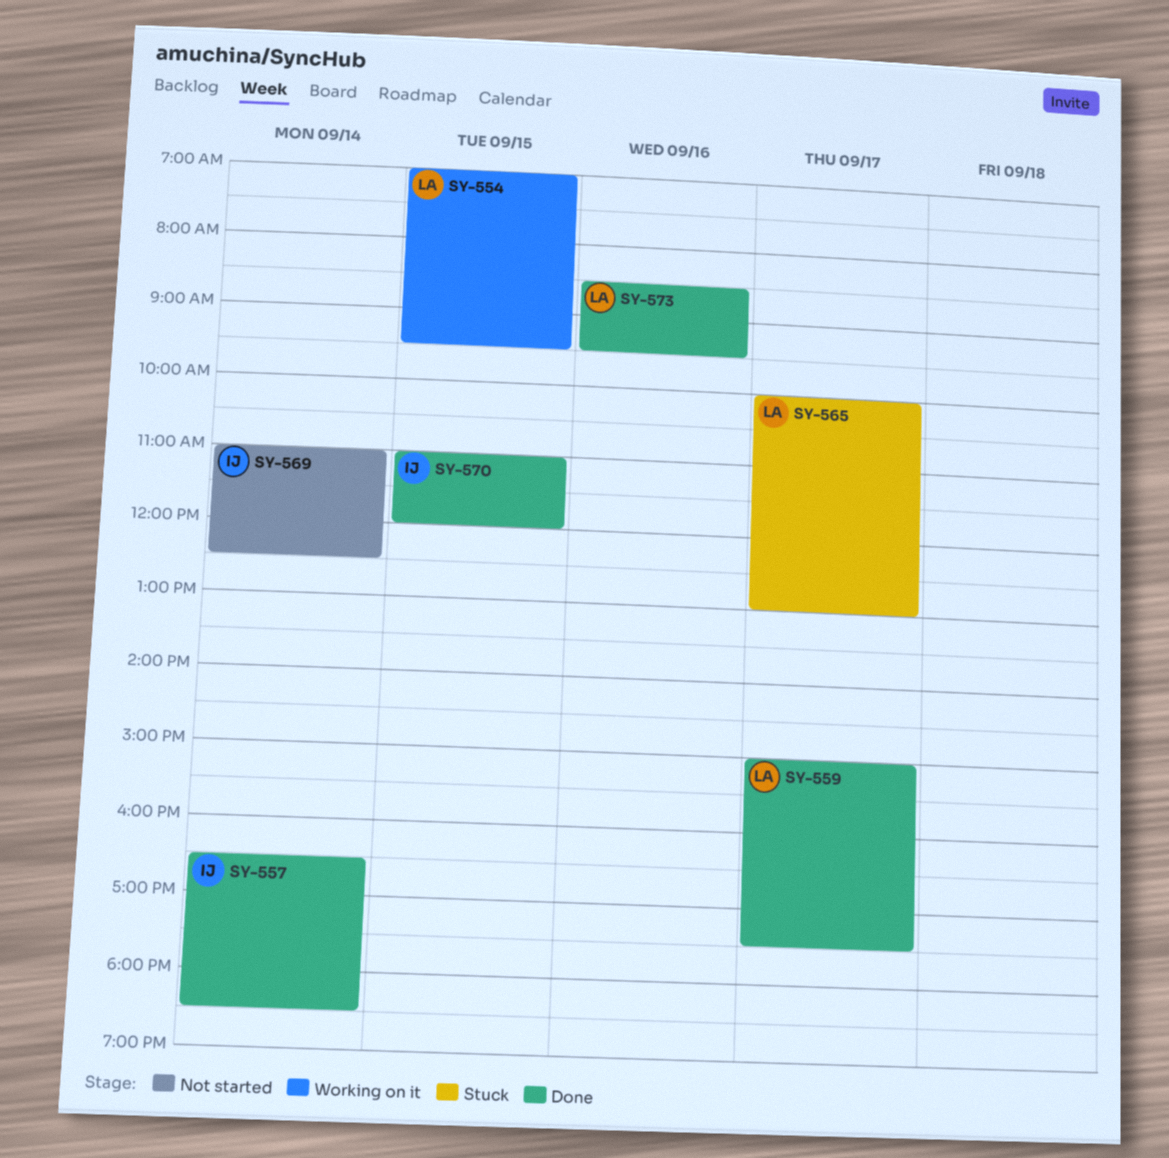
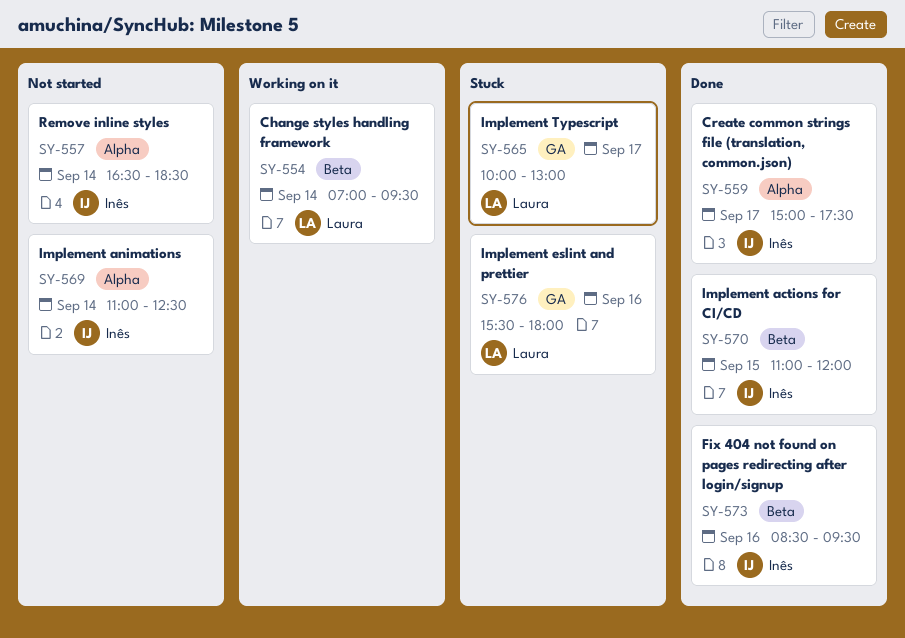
SY-554, day: Sep 15 -> Sep 14
SY-557, status: Done -> Not started
SY-559, owner: Laura -> Inês
SY-573, owner: Laura -> Inês
SY-576: none -> present

